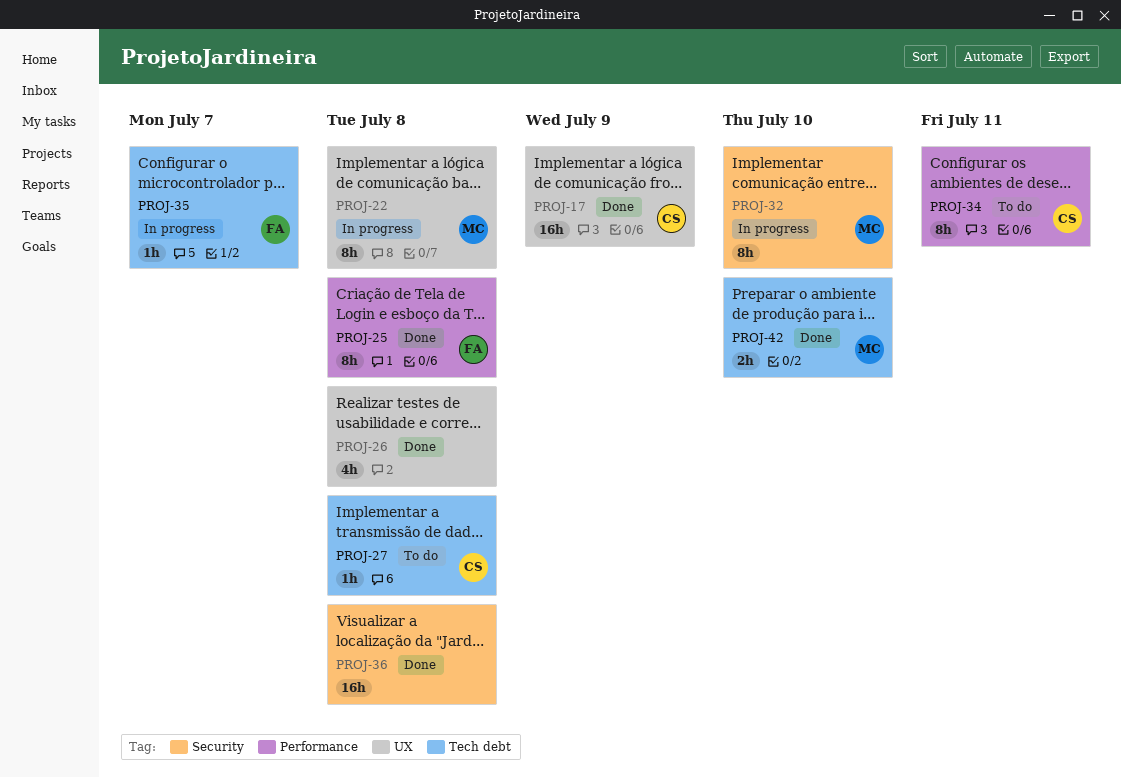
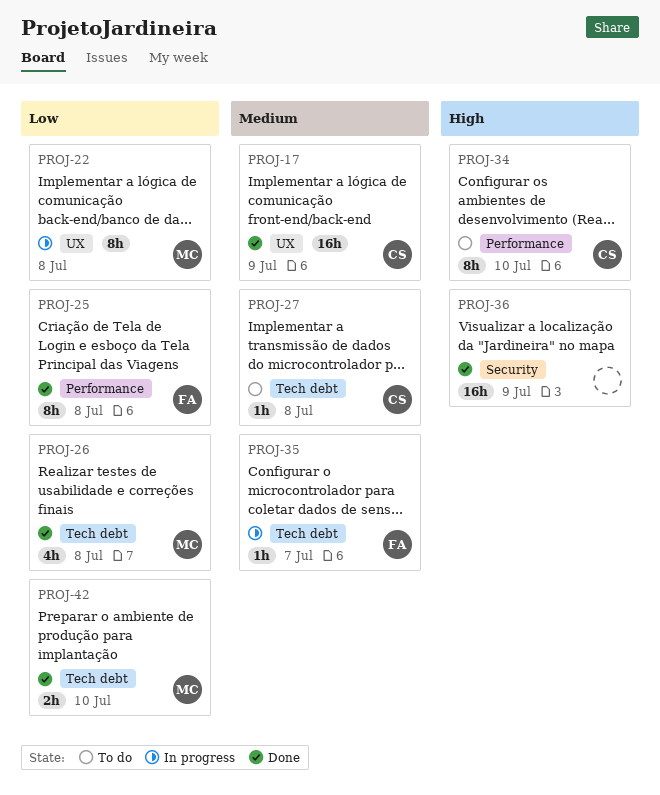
PROJ-26, owner: none -> MC
PROJ-26, label: UX -> Tech debt
PROJ-32: present -> none
PROJ-34, due: Jul 11 -> Jul 10
PROJ-36, due: Jul 8 -> Jul 9

